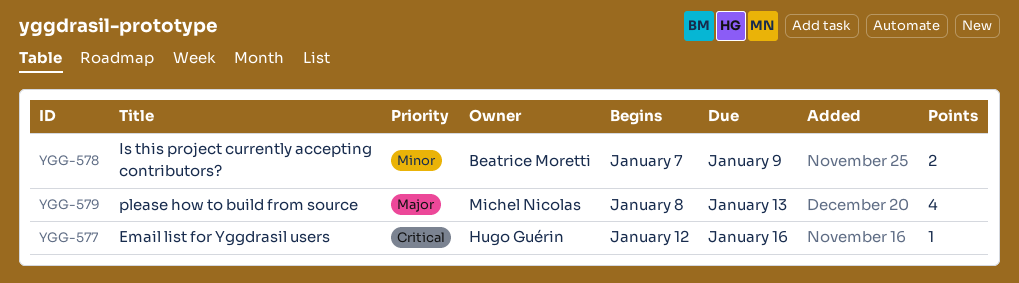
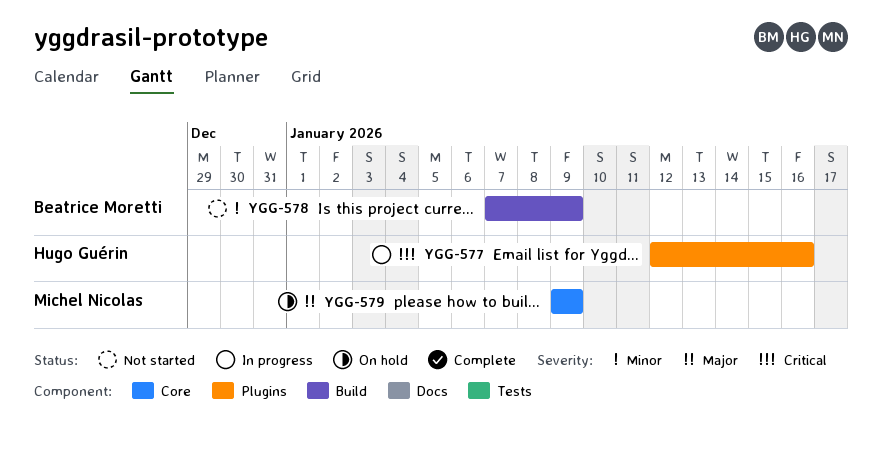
YGG-579, start: Jan 8 -> Jan 9
YGG-579, due: Jan 13 -> Jan 9

